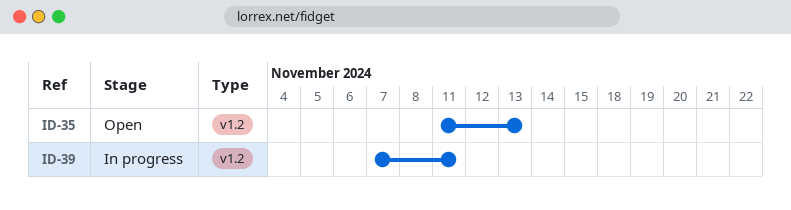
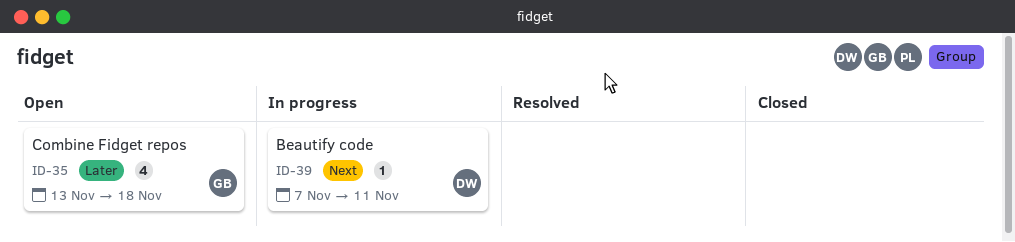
ID-35, start: Nov 11 -> Nov 13
ID-35, due: Nov 13 -> Nov 18

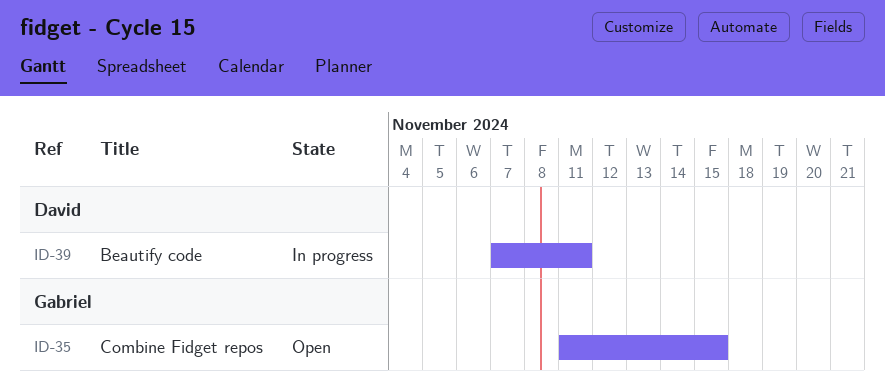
ID-35, start: Nov 13 -> Nov 11
ID-35, due: Nov 18 -> Nov 15

